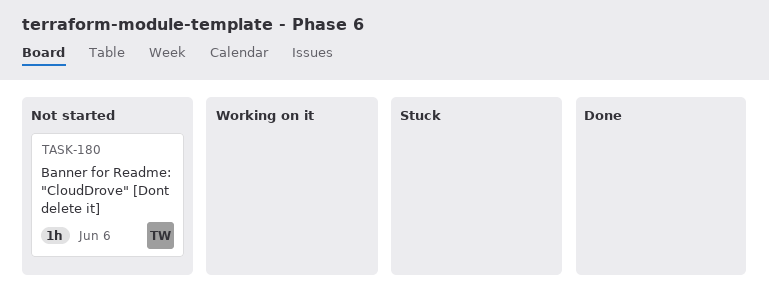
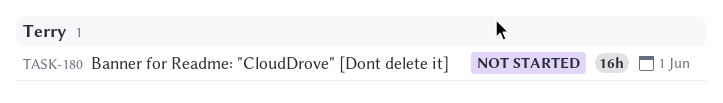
TASK-180, estimate: 1h -> 16h
TASK-180, due: Jun 6 -> Jun 1

